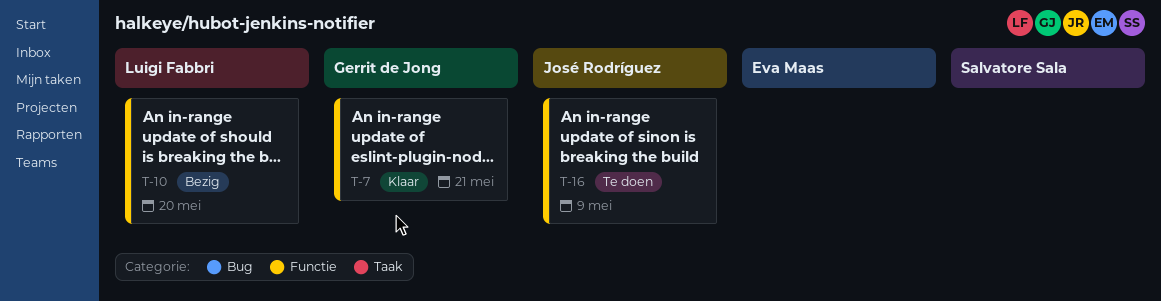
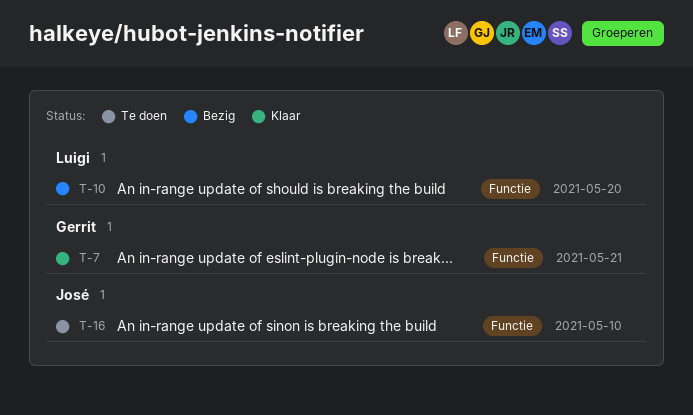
T-16, due: May 9 -> May 10

